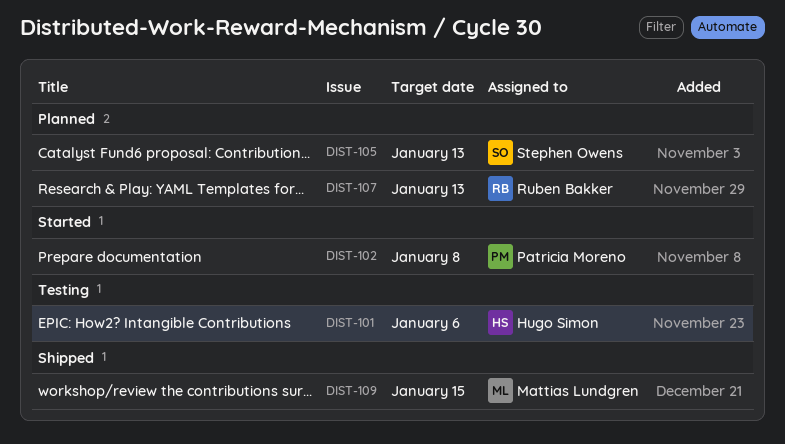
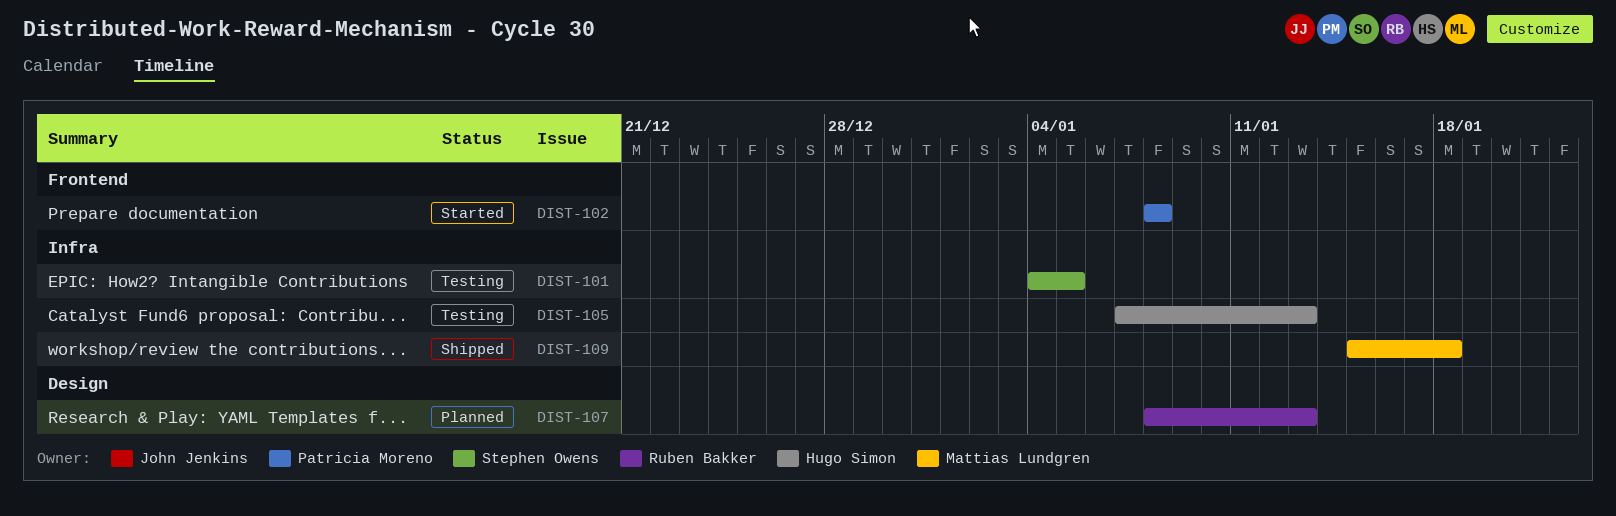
DIST-101, owner: Hugo Simon -> Stephen Owens
DIST-101, due: Jan 6 -> Jan 5
DIST-105, status: Planned -> Testing
DIST-105, owner: Stephen Owens -> Hugo Simon
DIST-109, due: Jan 15 -> Jan 18

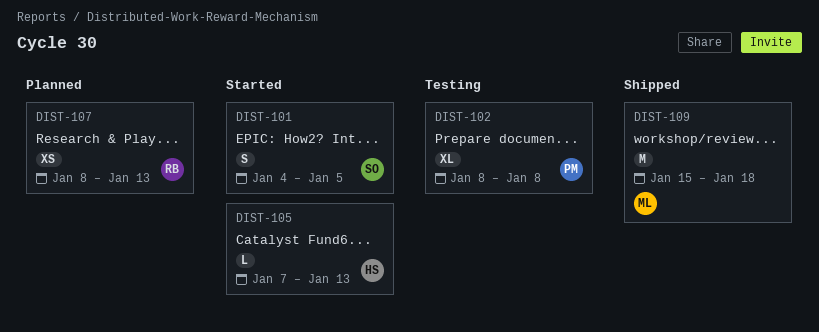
DIST-101, status: Testing -> Started
DIST-102, status: Started -> Testing
DIST-105, status: Testing -> Started

